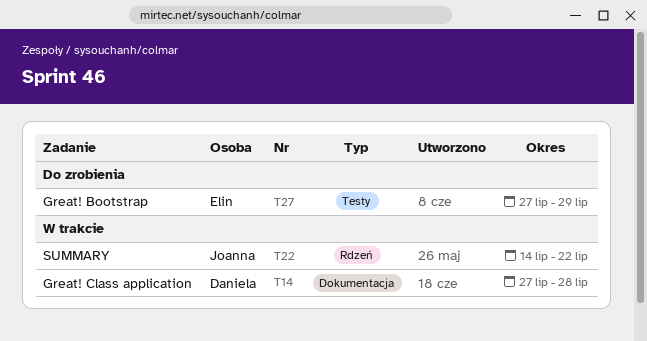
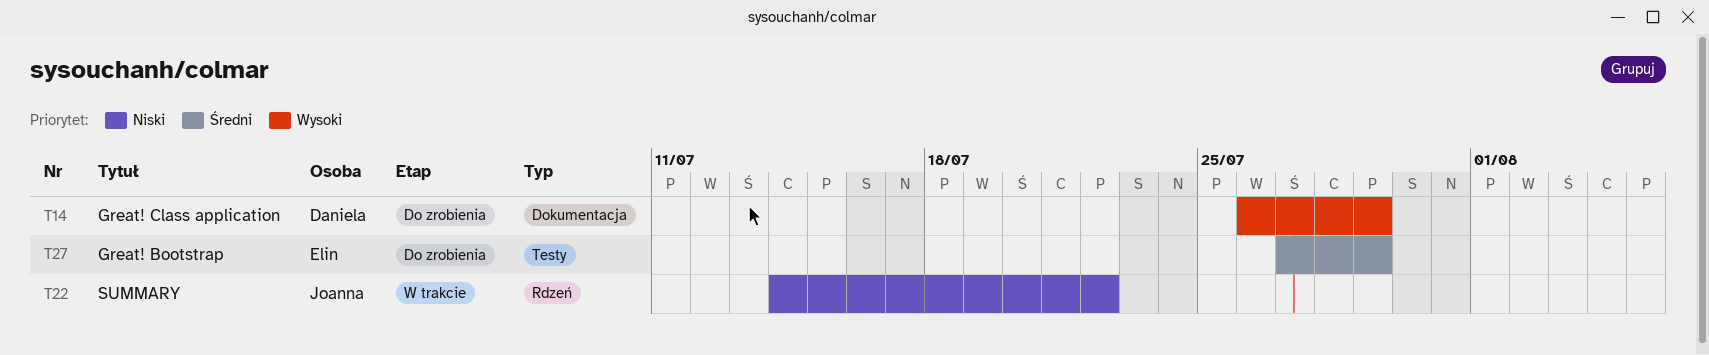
T14, status: W trakcie -> Do zrobienia
T14, start: Jul 27 -> Jul 26
T14, due: Jul 28 -> Jul 29

